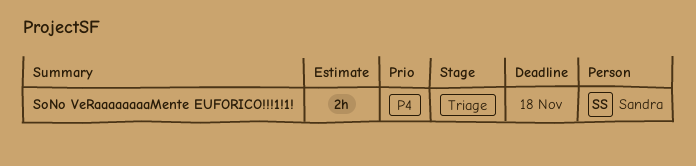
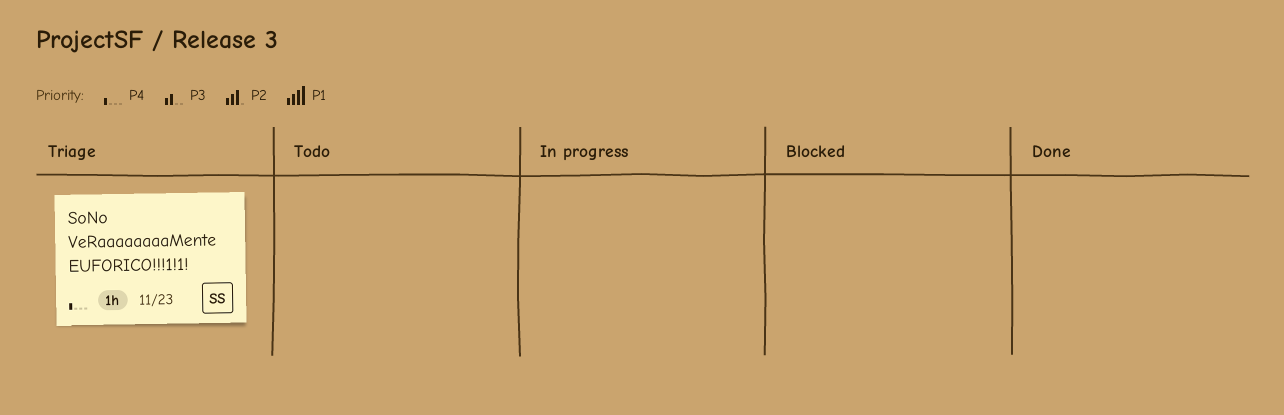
SoNo VeRaaaaaaaaMente EUFORICO!!!1!1!, estimate: 2h -> 1h
SoNo VeRaaaaaaaaMente EUFORICO!!!1!1!, due: Nov 18 -> Nov 23

